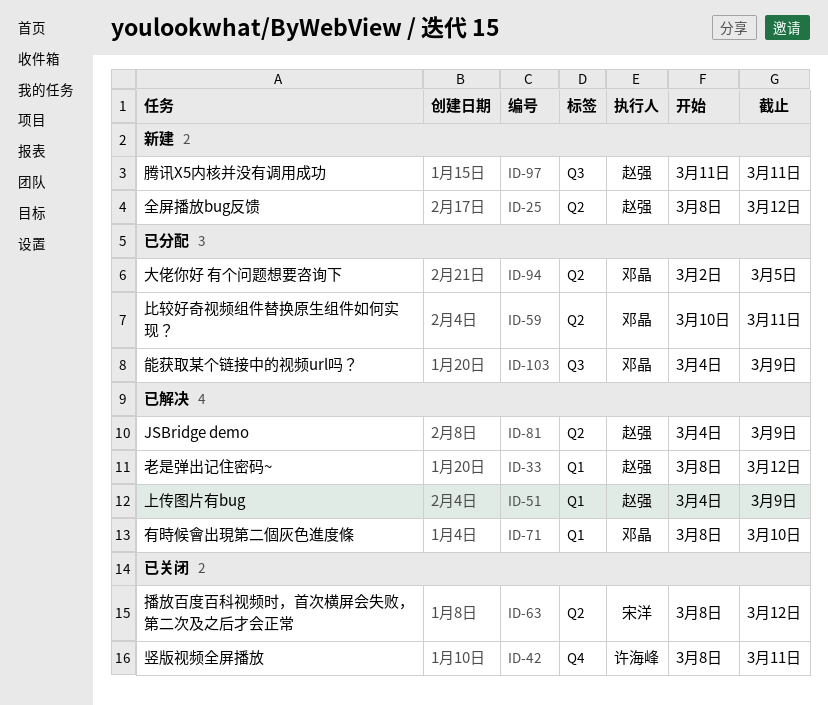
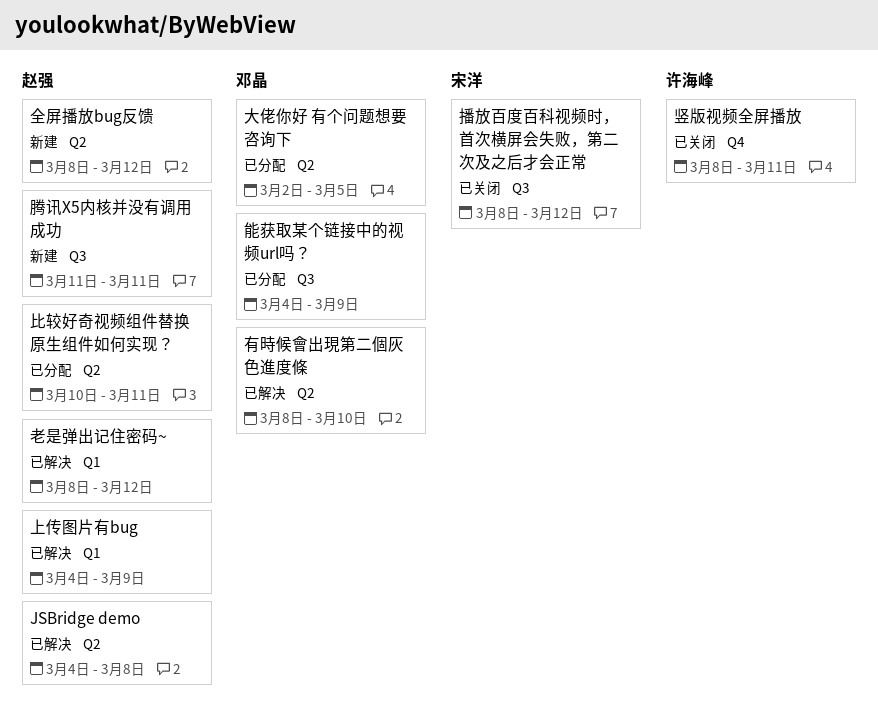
JSBridge demo, due: Mar 9 -> Mar 8
播放百度百科视频时，首次横屏会失败，第二次及之后才会正常, label: Q2 -> Q3
有時候會出現第二個灰色進度條, label: Q1 -> Q2
比较好奇视频组件替换原生组件如何实现？, owner: 邓晶 -> 赵强

